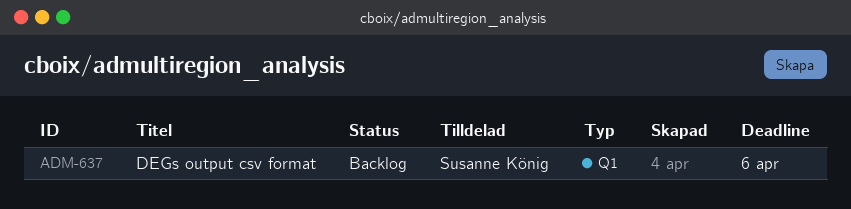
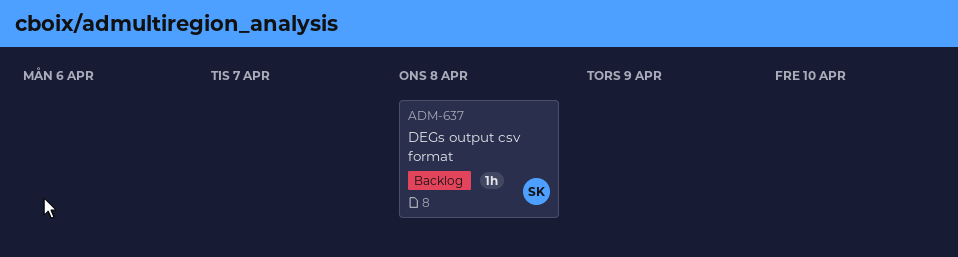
ADM-637, due: Apr 6 -> Apr 8

